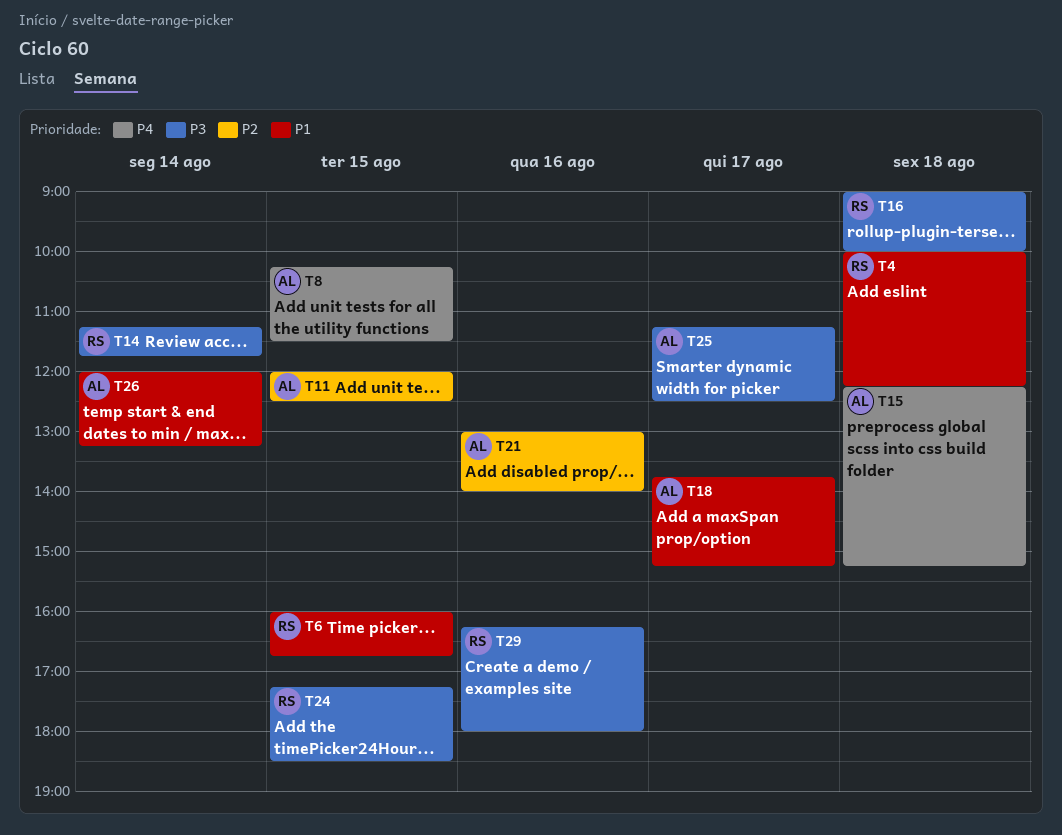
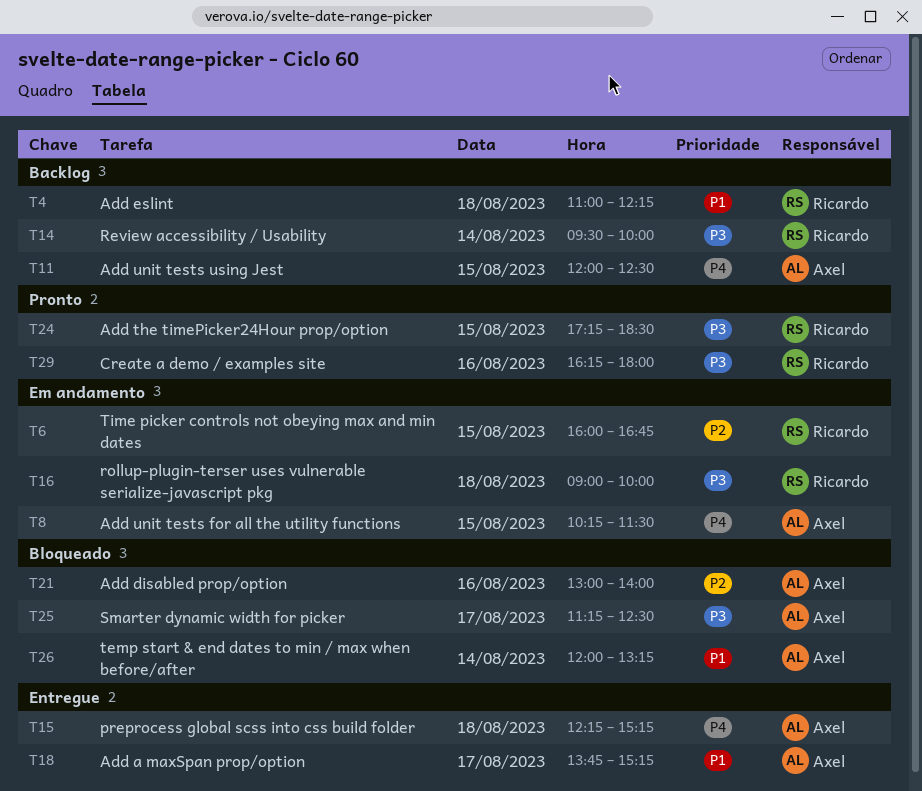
T4, begins: 10:00 -> 11:00
T6, priority: P1 -> P2
T11, priority: P2 -> P4
T14, begins: 11:15 -> 09:30
T14, ends: 11:45 -> 10:00

